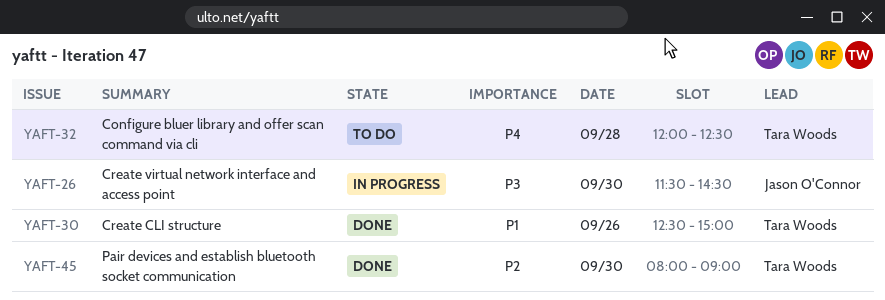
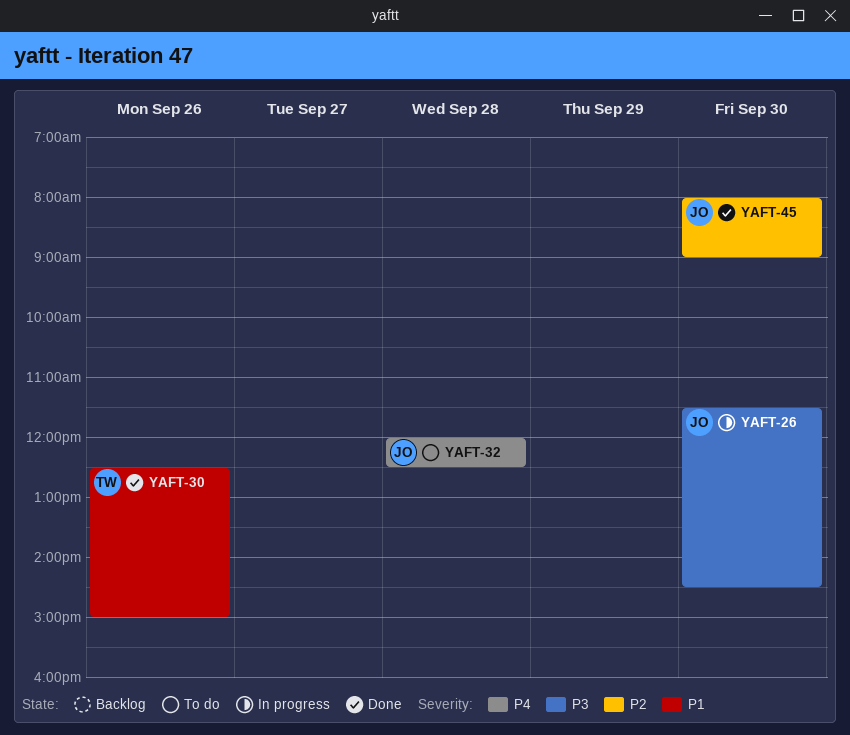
YAFT-32, owner: Tara Woods -> Jason O'Connor
YAFT-45, owner: Tara Woods -> Jason O'Connor

